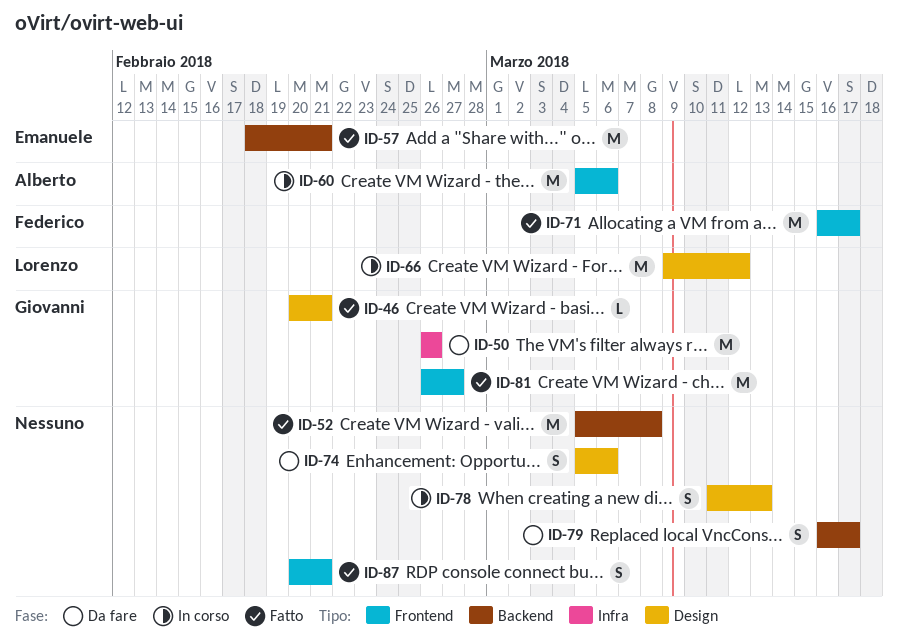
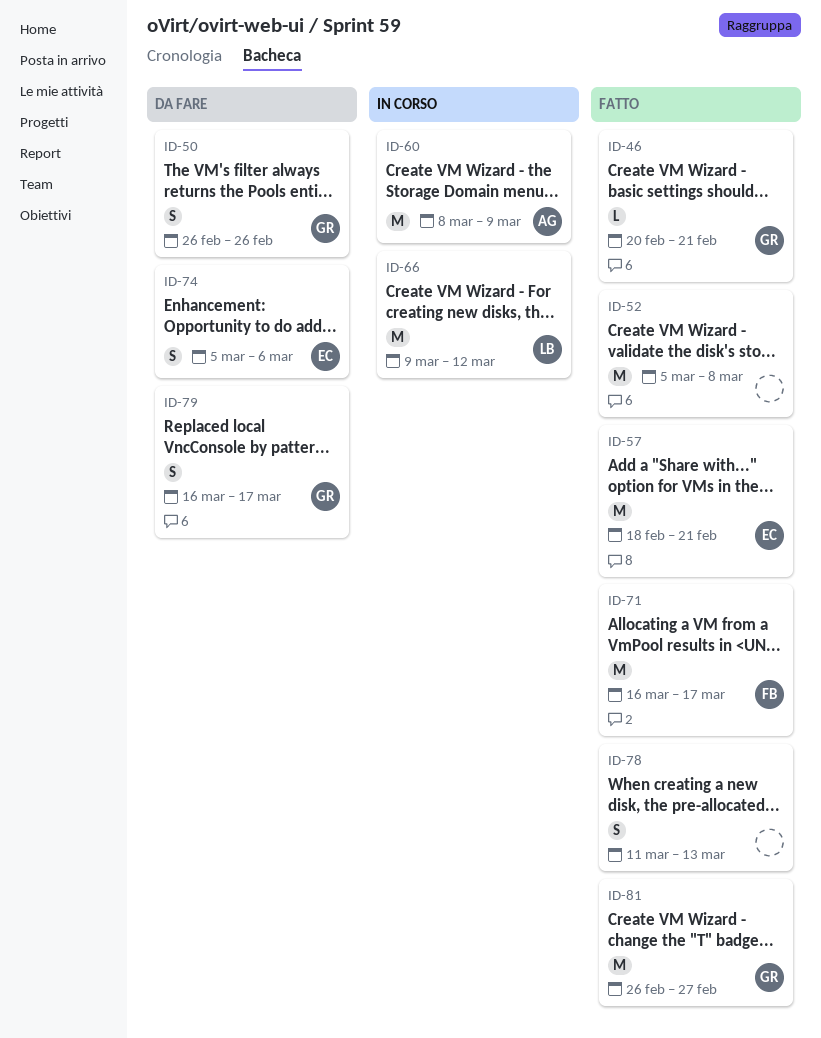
ID-50, estimate: M -> S
ID-60, start: Mar 5 -> Mar 8
ID-60, due: Mar 6 -> Mar 9
ID-74, owner: none -> Emanuele
ID-78, status: In corso -> Fatto
ID-79, owner: none -> Giovanni
ID-87: present -> none

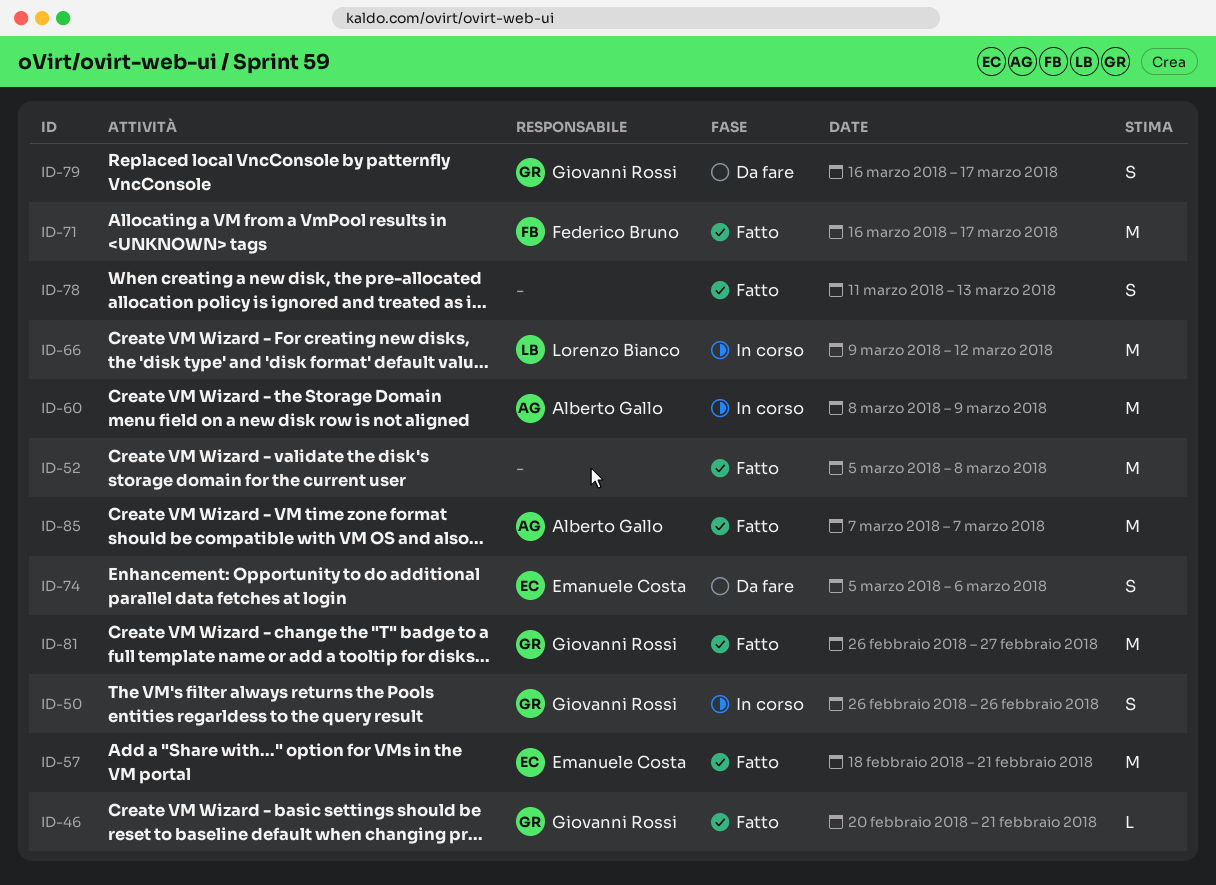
ID-50, status: Da fare -> In corso
ID-85: none -> present

